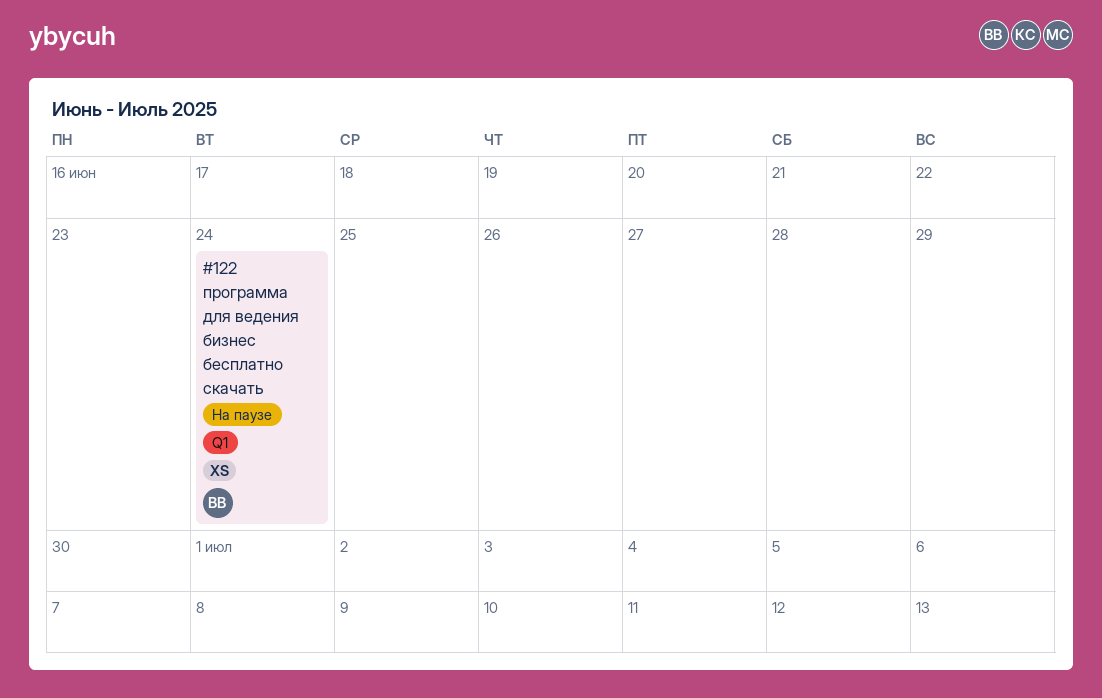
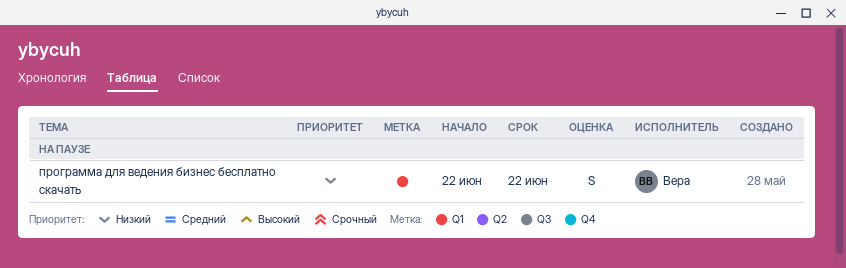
программа для ведения бизнес бесплатно скачать, estimate: XS -> S
программа для ведения бизнес бесплатно скачать, due: Jun 24 -> Jun 22

